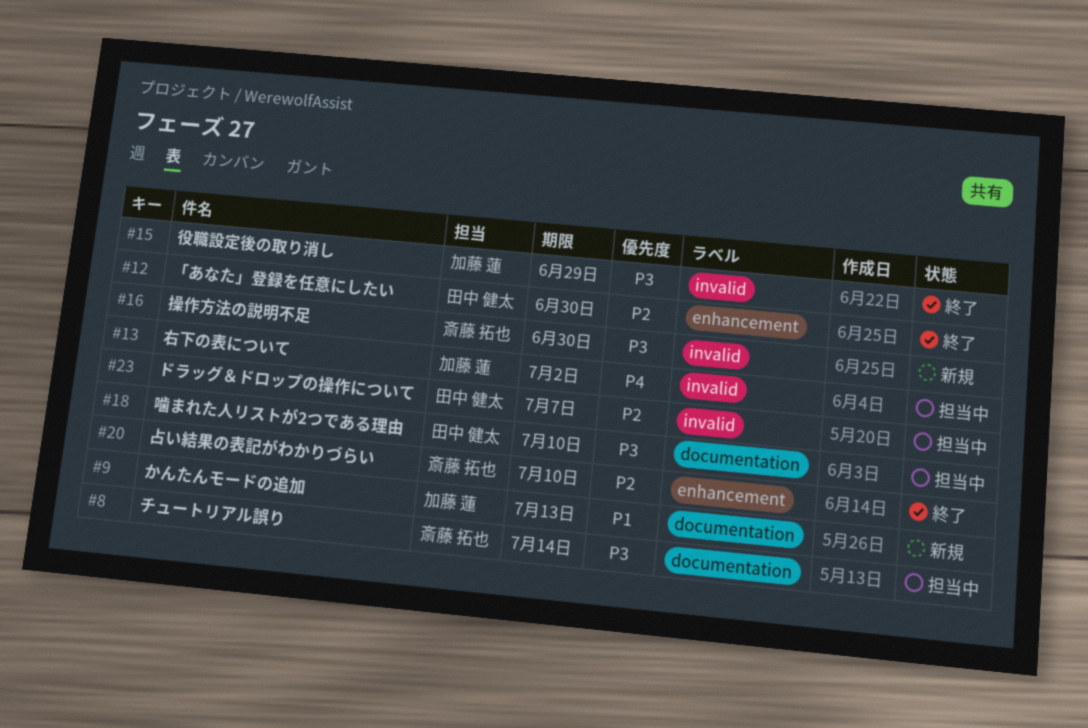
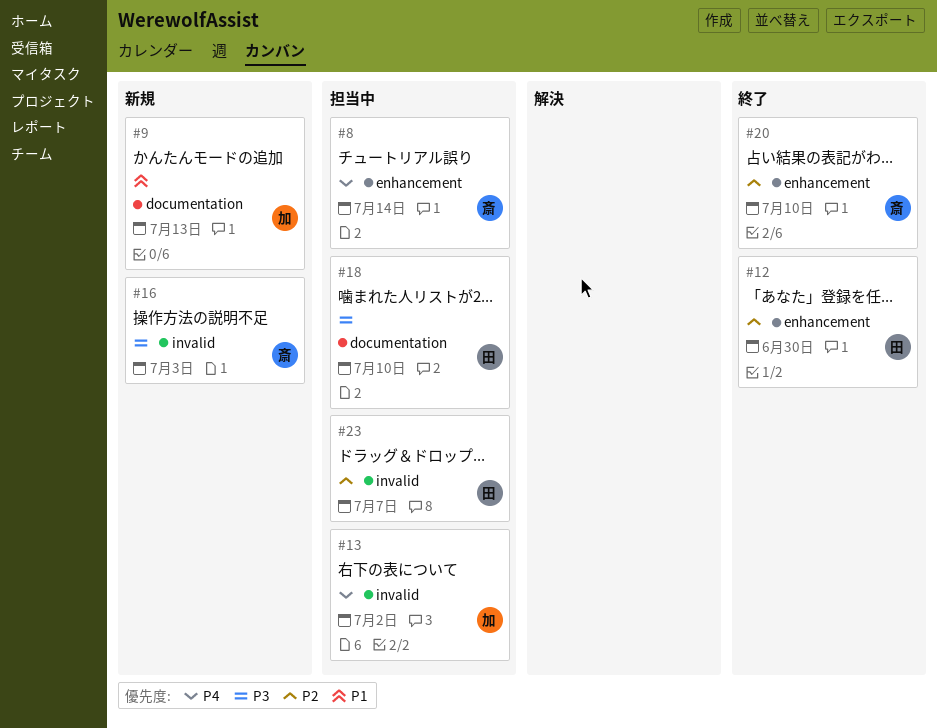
#8, priority: P3 -> P4
#8, label: documentation -> enhancement
#15: present -> none
#16, due: Jun 30 -> Jul 3

